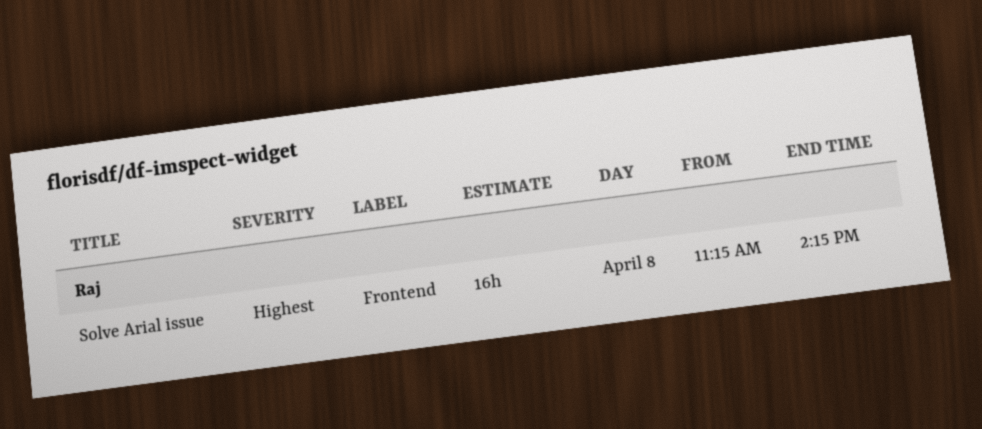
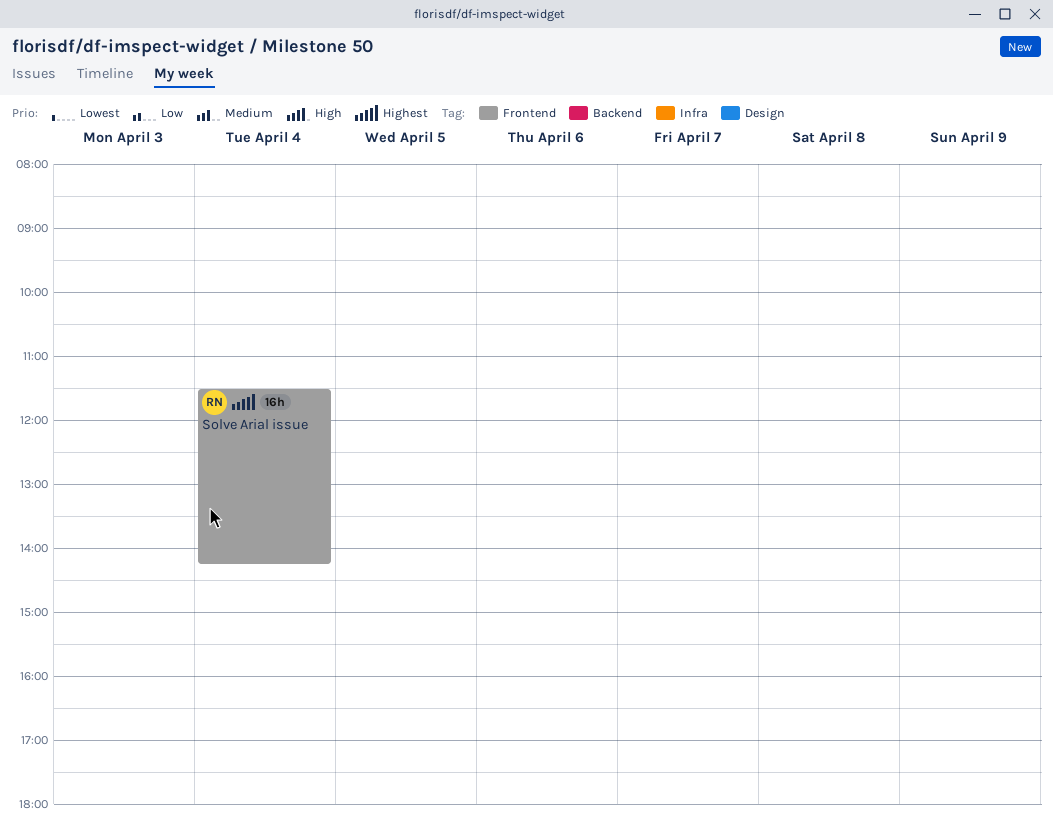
Solve Arial issue, day: Apr 8 -> Apr 4
Solve Arial issue, begins: 11:15 -> 11:30

